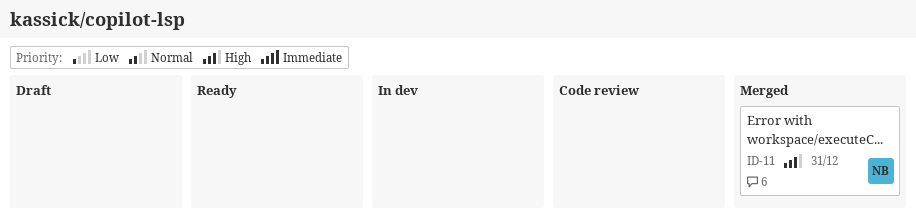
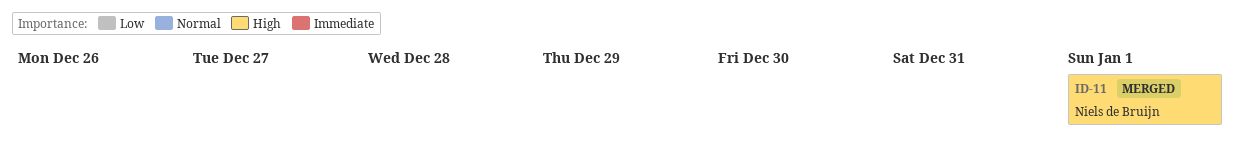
ID-11, due: Dec 31 -> Jan 1

